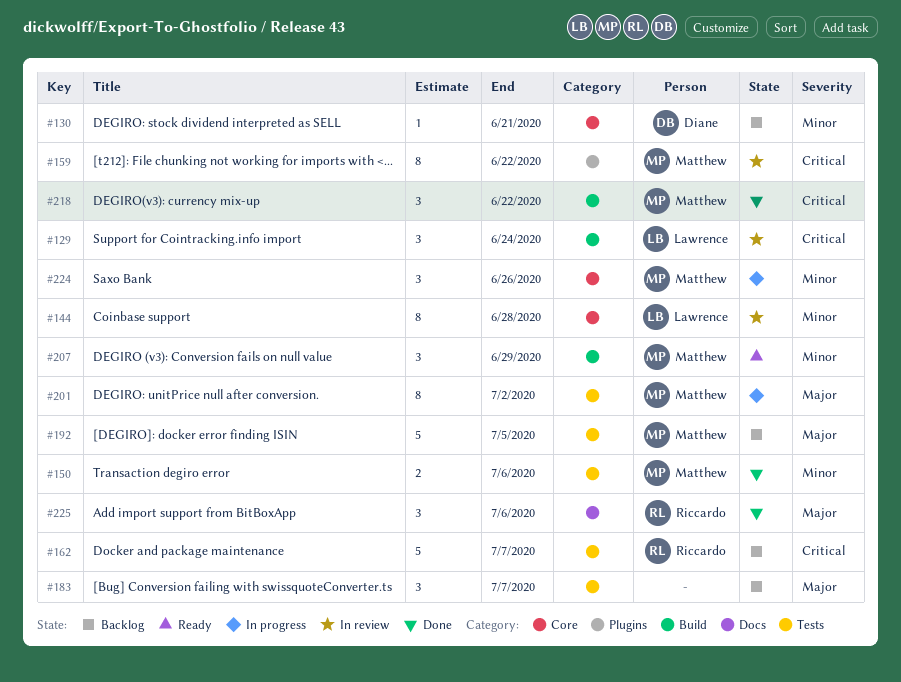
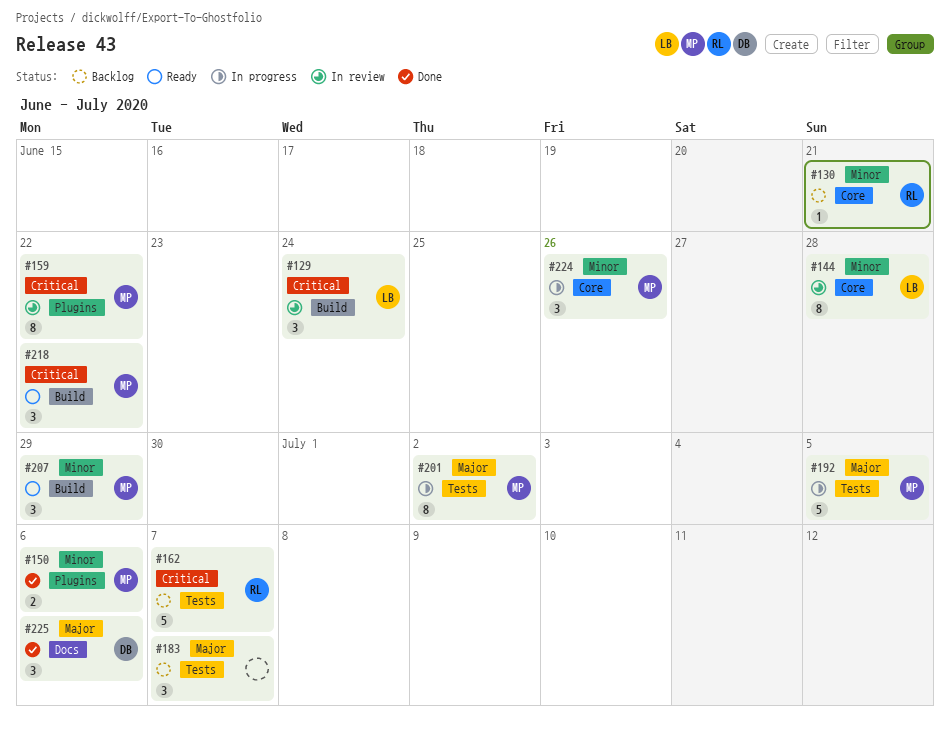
#130, owner: Diane -> Riccardo
#150, label: Tests -> Plugins
#192, status: Backlog -> In progress
#218, status: Done -> Ready
#225, owner: Riccardo -> Diane

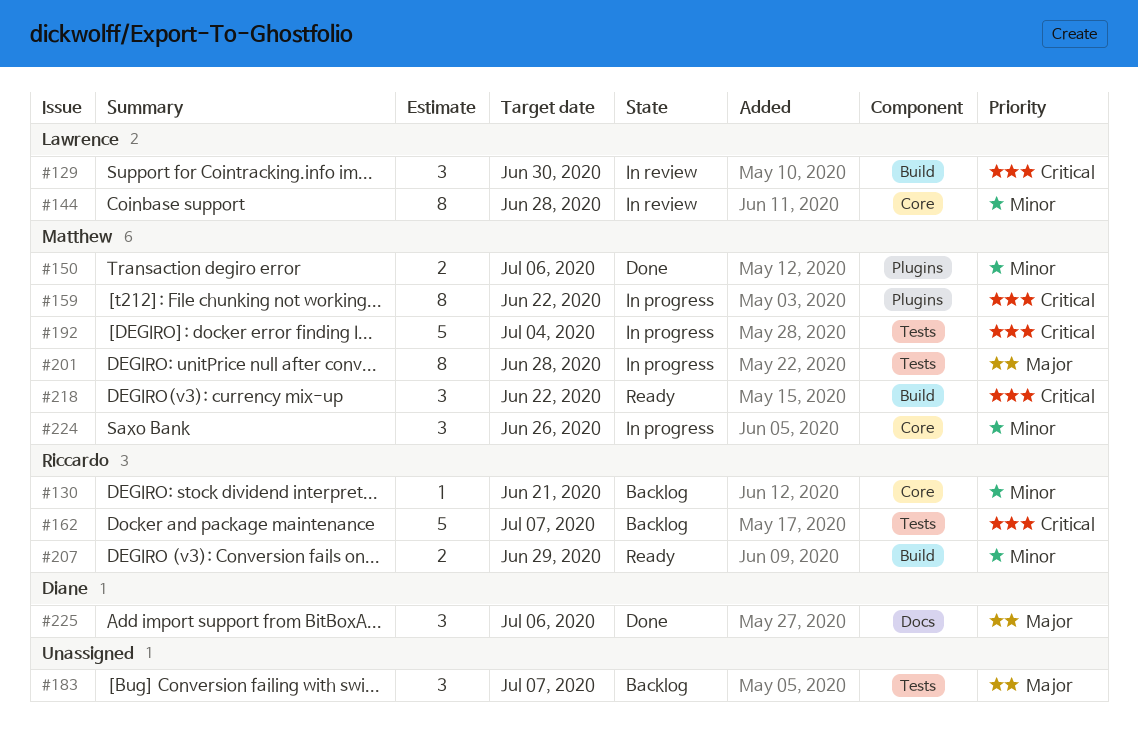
#129, due: Jun 24 -> Jun 30
#159, status: In review -> In progress
#192, priority: Major -> Critical
#192, due: Jul 5 -> Jul 4
#201, due: Jul 2 -> Jun 28
#207, owner: Matthew -> Riccardo
#207, estimate: 3 -> 2

